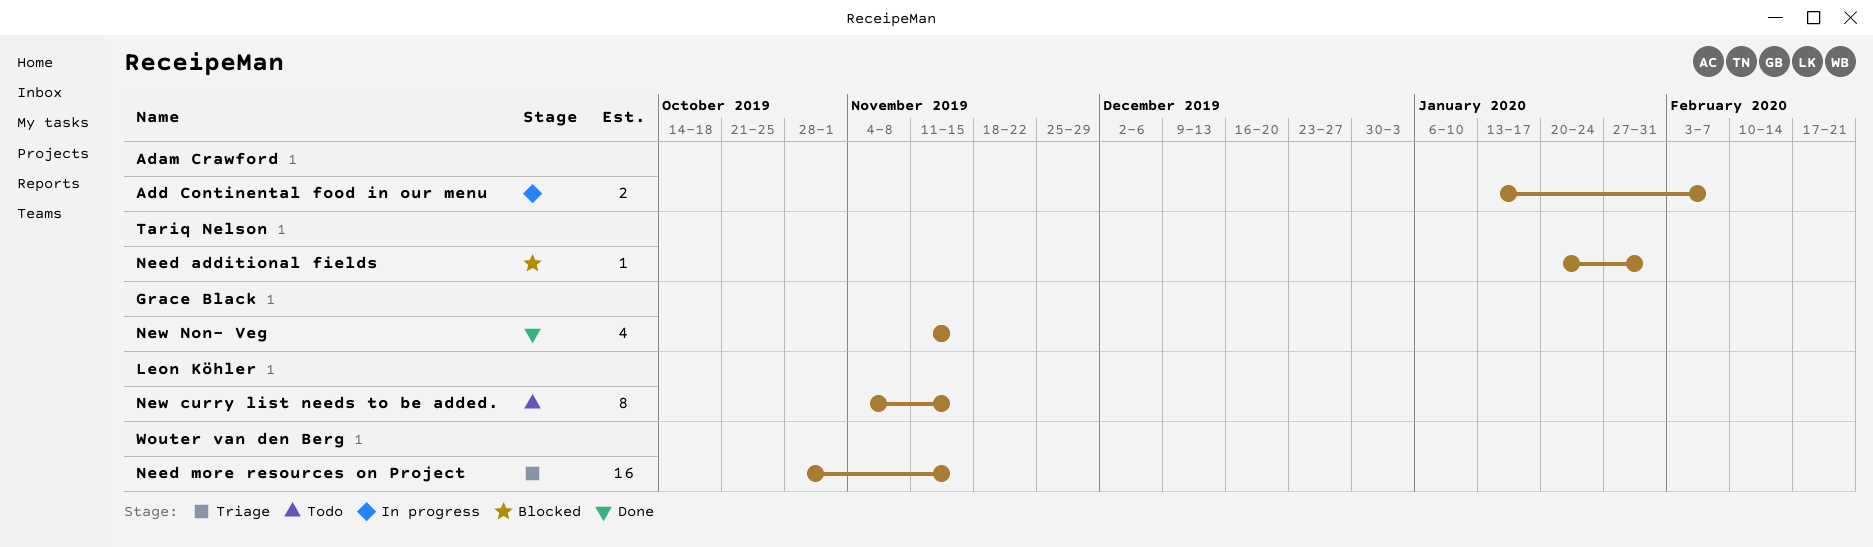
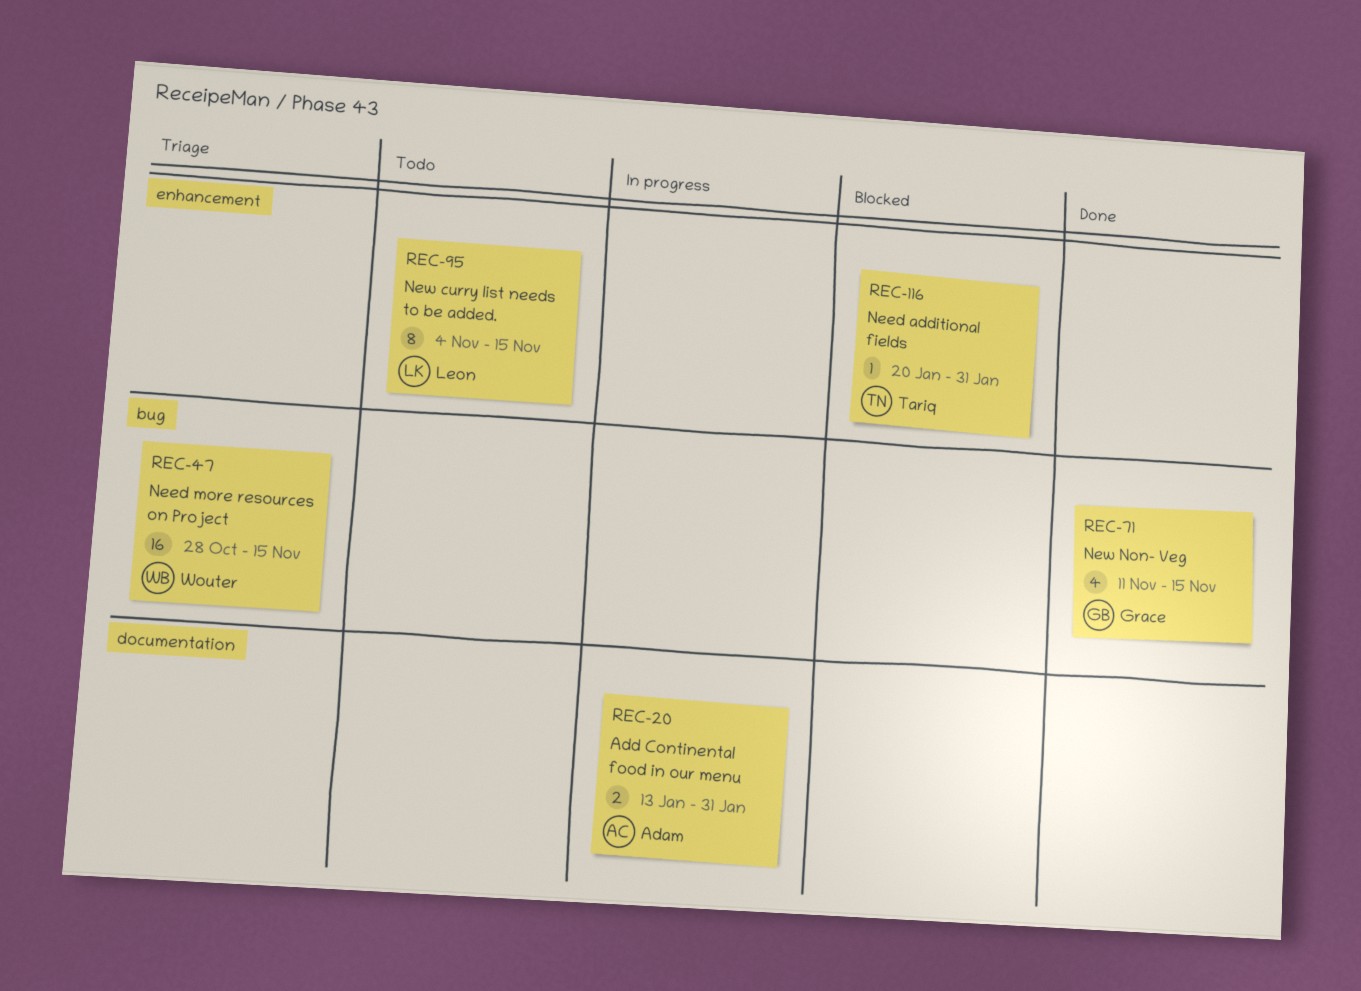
Add Continental food in our menu, due: Feb 7 -> Jan 31

